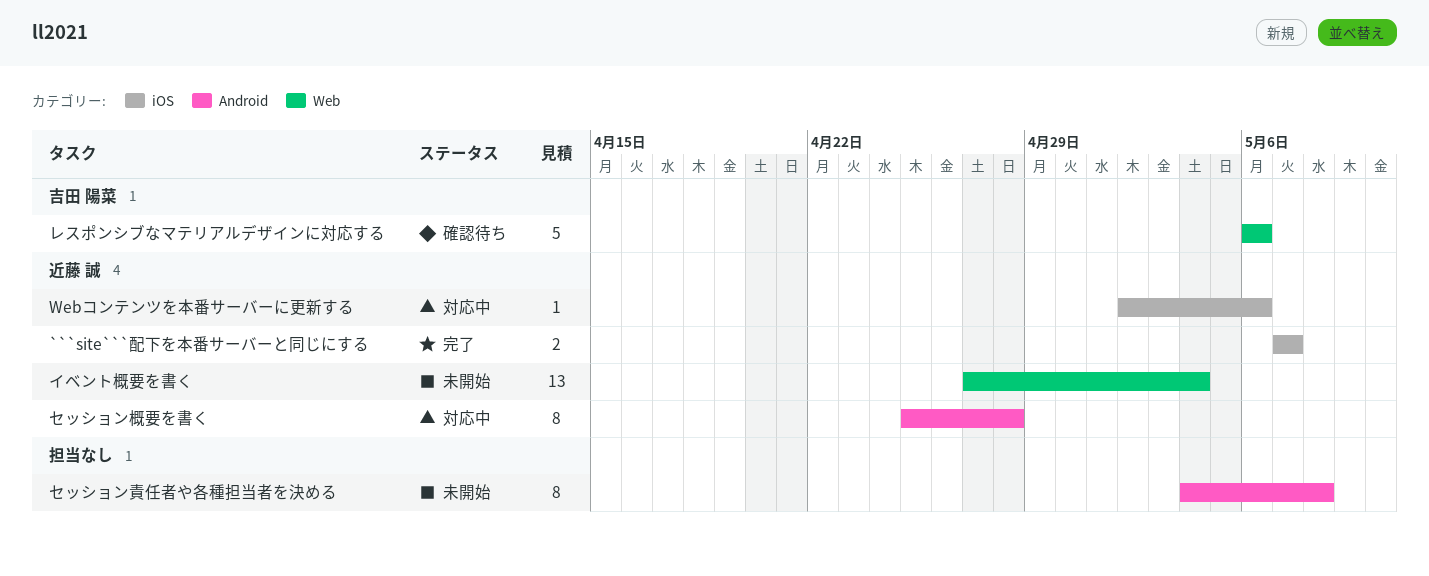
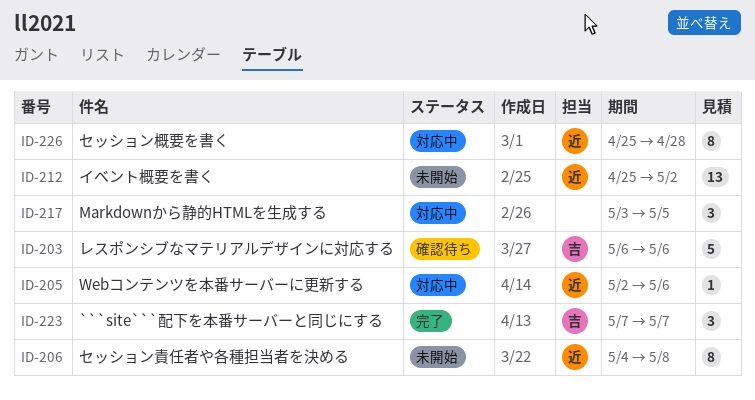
```site```配下を本番サーバーと同じにする, owner: 近藤 誠 -> 吉田 陽菜
```site```配下を本番サーバーと同じにする, estimate: 2 -> 3
Markdownから静的HTMLを生成する: none -> present
イベント概要を書く, start: Apr 27 -> Apr 25
イベント概要を書く, due: May 4 -> May 2
セッション責任者や各種担当者を決める, owner: none -> 近藤 誠

